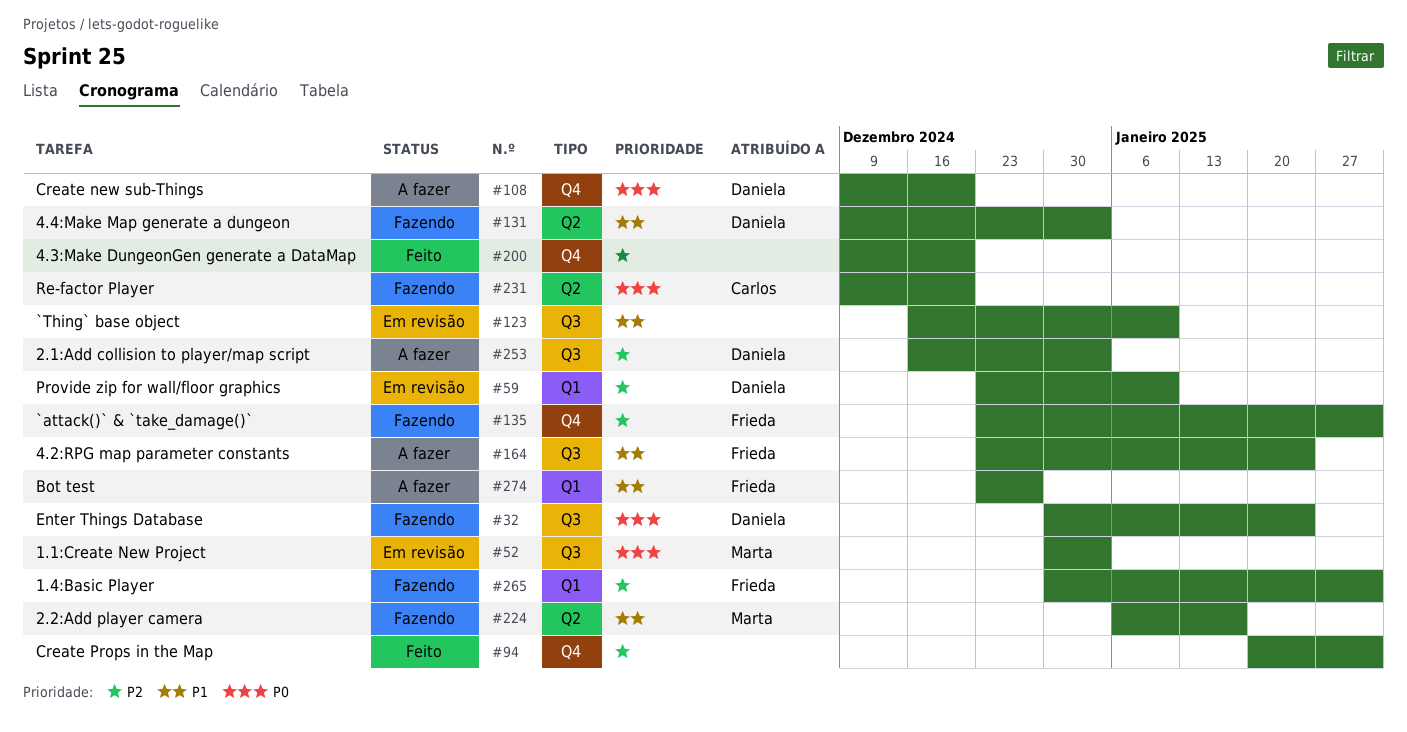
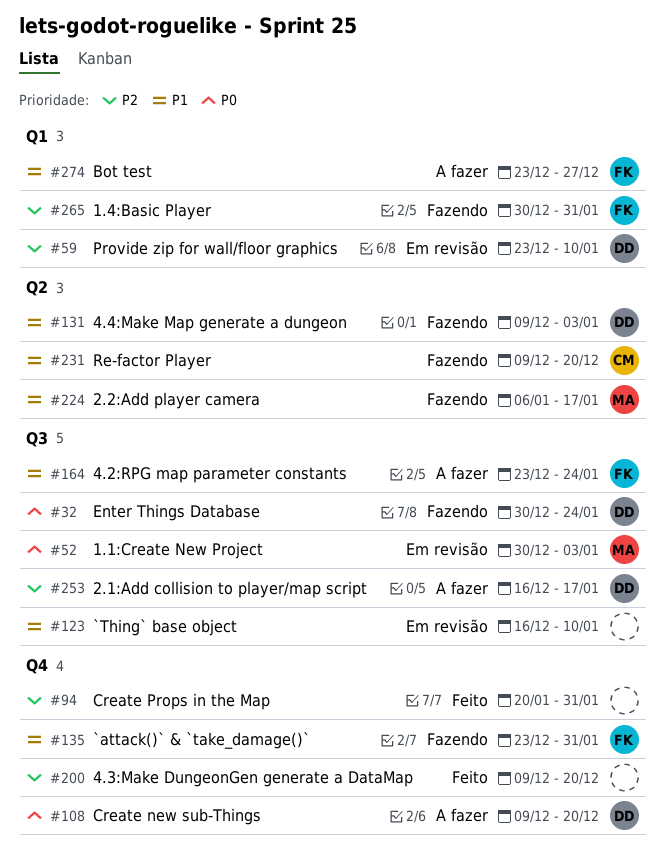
#135, priority: P2 -> P1
#231, priority: P0 -> P1
#253, due: Jan 3 -> Jan 17

